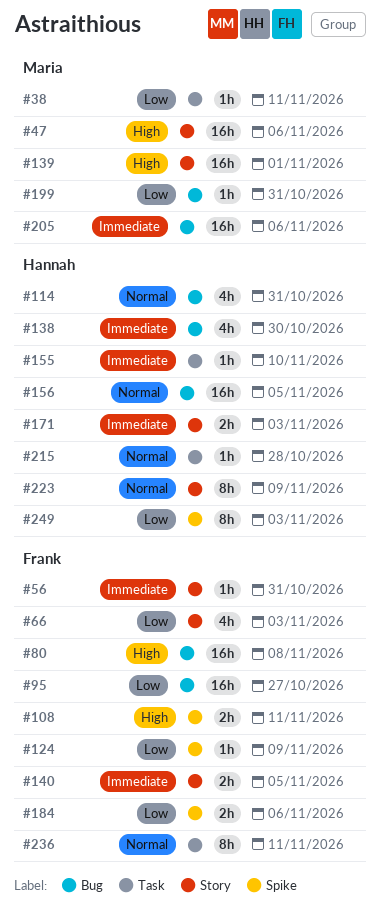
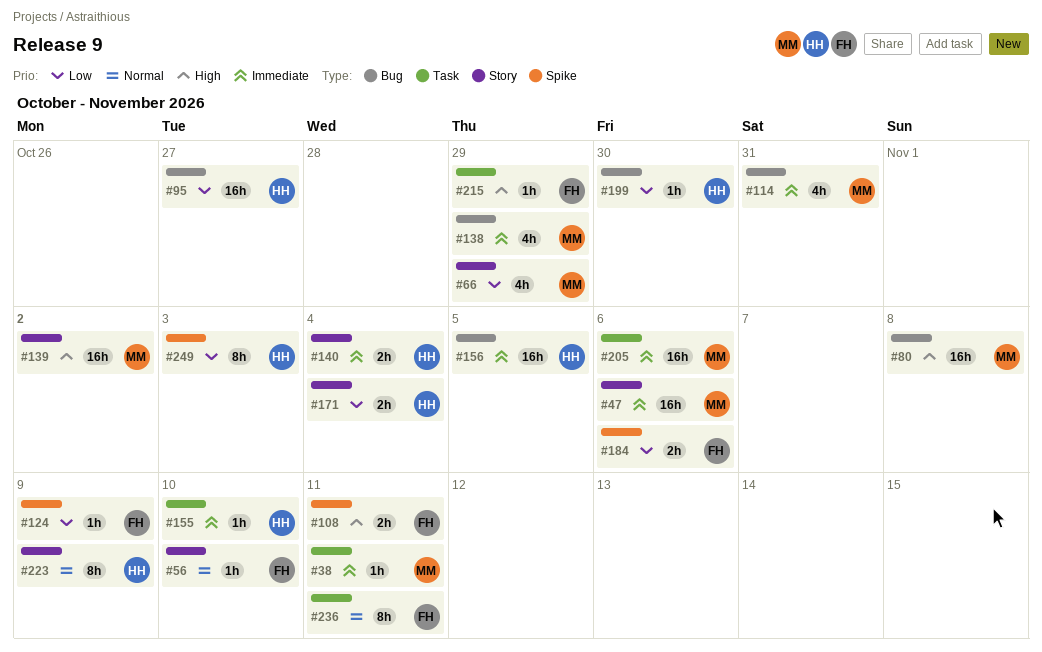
#38, priority: Low -> Immediate
#47, priority: High -> Immediate
#56, priority: Immediate -> Normal
#56, due: Oct 31 -> Nov 10
#66, owner: Frank -> Maria
#66, due: Nov 3 -> Oct 29
#80, owner: Frank -> Maria
#95, owner: Frank -> Hannah
#114, owner: Hannah -> Maria
#114, priority: Normal -> Immediate
#138, owner: Hannah -> Maria
#138, due: Oct 30 -> Oct 29
#139, due: Nov 1 -> Nov 2
#140, owner: Frank -> Hannah
#140, due: Nov 5 -> Nov 4
#156, priority: Normal -> Immediate
#171, priority: Immediate -> Low
#171, due: Nov 3 -> Nov 4
#199, owner: Maria -> Hannah
#199, due: Oct 31 -> Oct 30
#205, label: Bug -> Task
#215, owner: Hannah -> Frank
#215, priority: Normal -> High
#215, due: Oct 28 -> Oct 29

